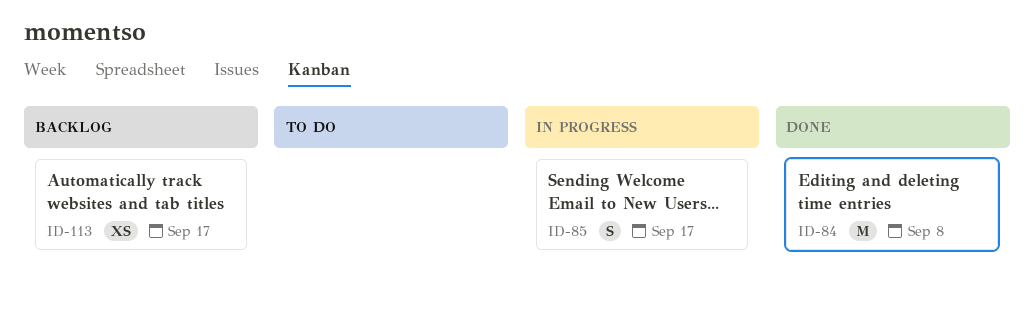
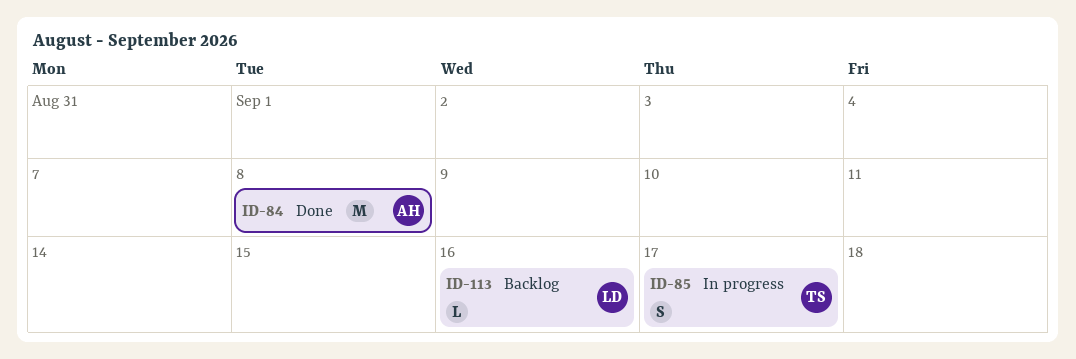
ID-113, estimate: XS -> L
ID-113, due: Sep 17 -> Sep 16

